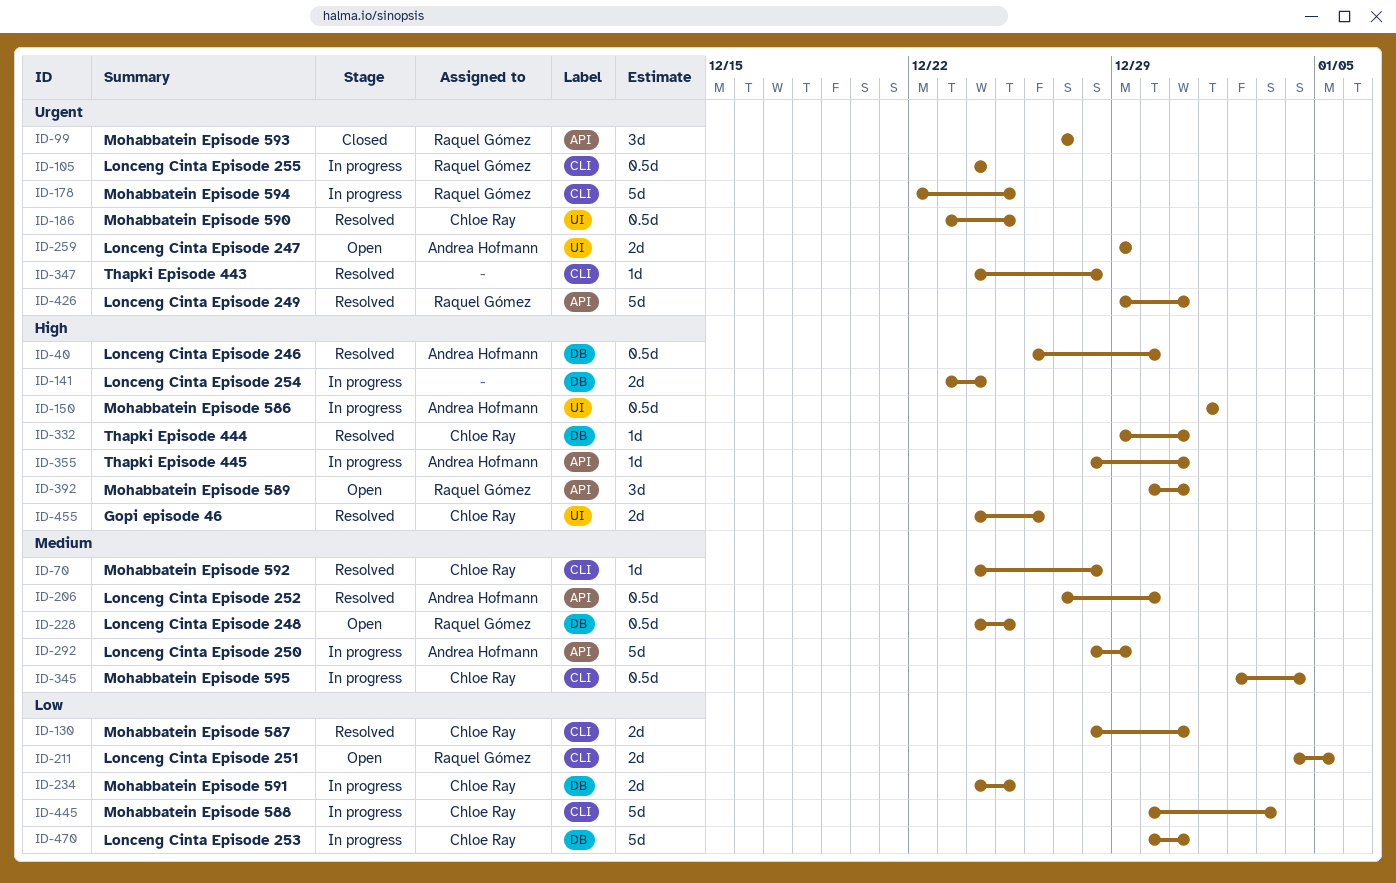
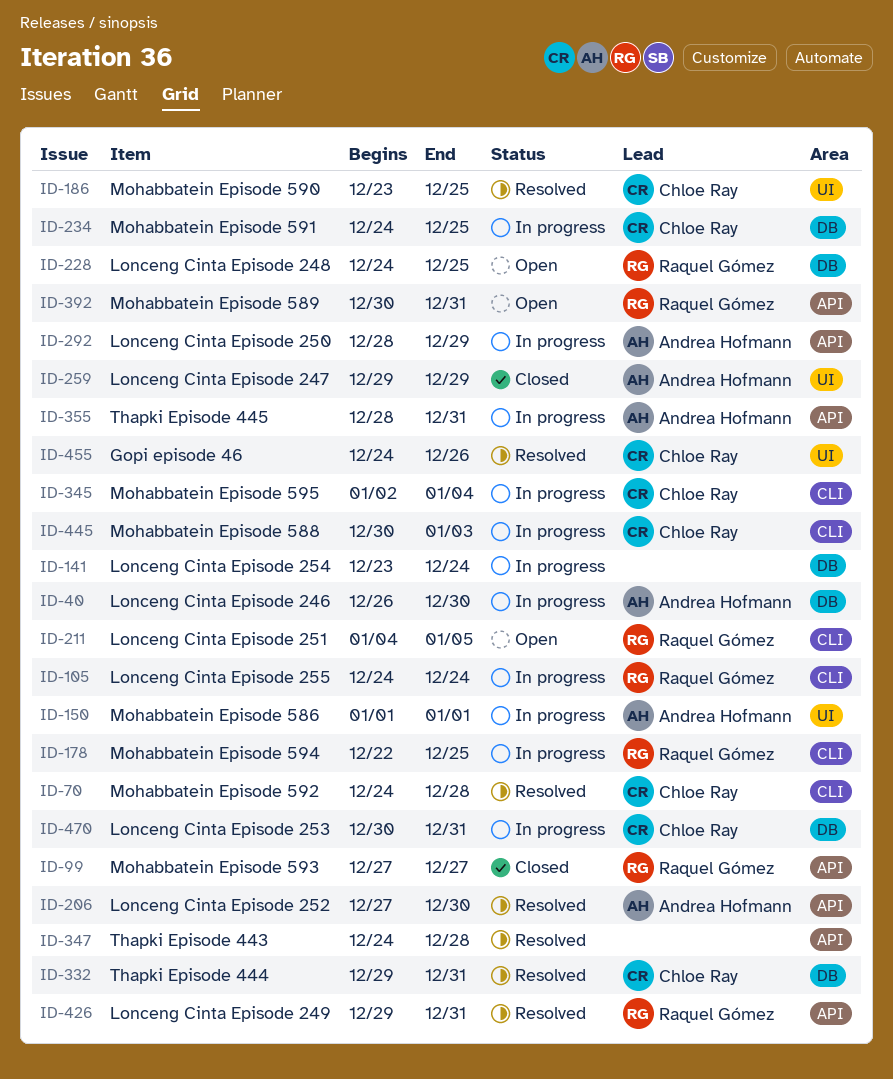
ID-40, status: Resolved -> In progress
ID-130: present -> none
ID-259, status: Open -> Closed
ID-347, label: CLI -> API

